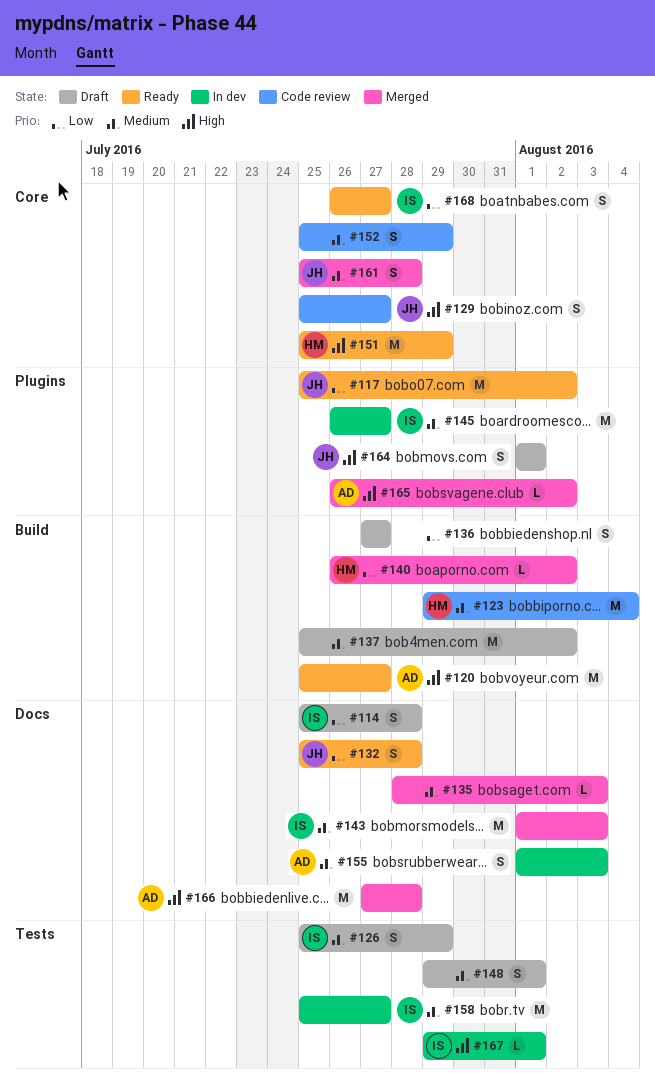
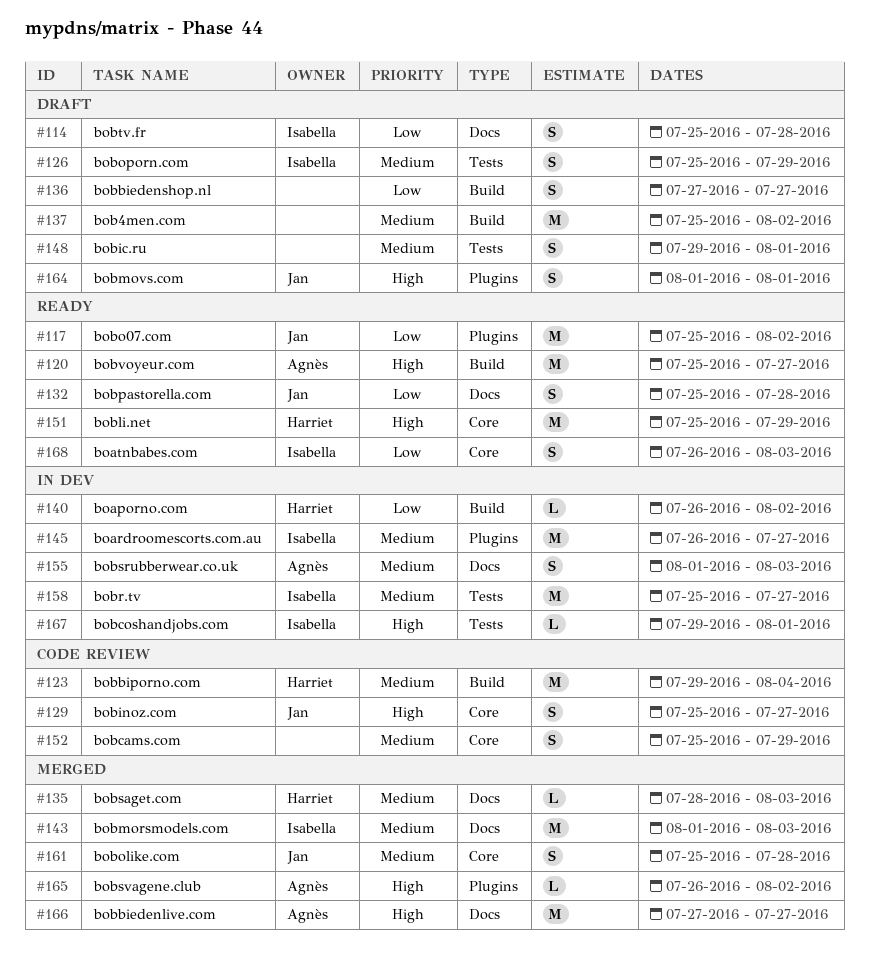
#135, owner: none -> Harriet
#140, status: Merged -> In dev
#166, due: Jul 28 -> Jul 27
#168, due: Jul 27 -> Aug 3

